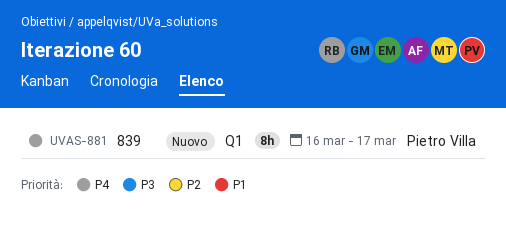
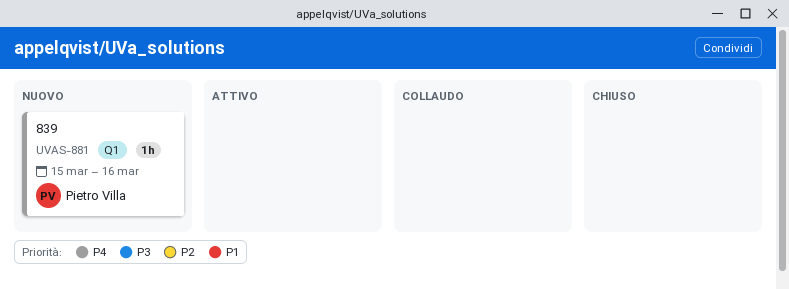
UVAS-881, estimate: 8h -> 1h
UVAS-881, start: Mar 16 -> Mar 15
UVAS-881, due: Mar 17 -> Mar 16

